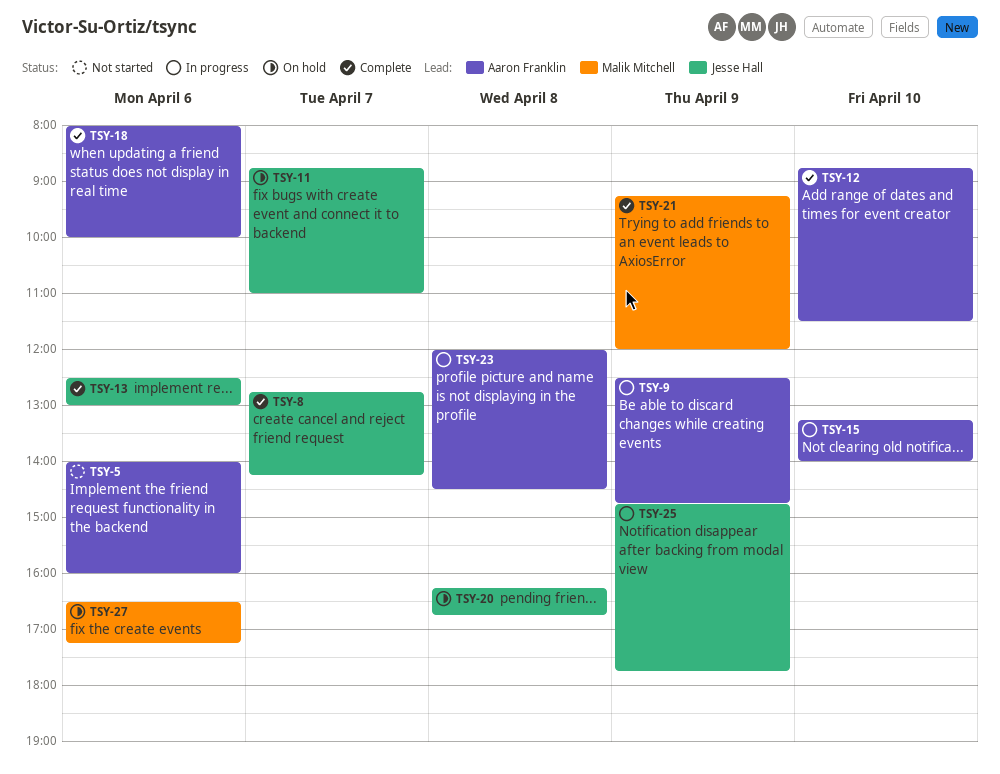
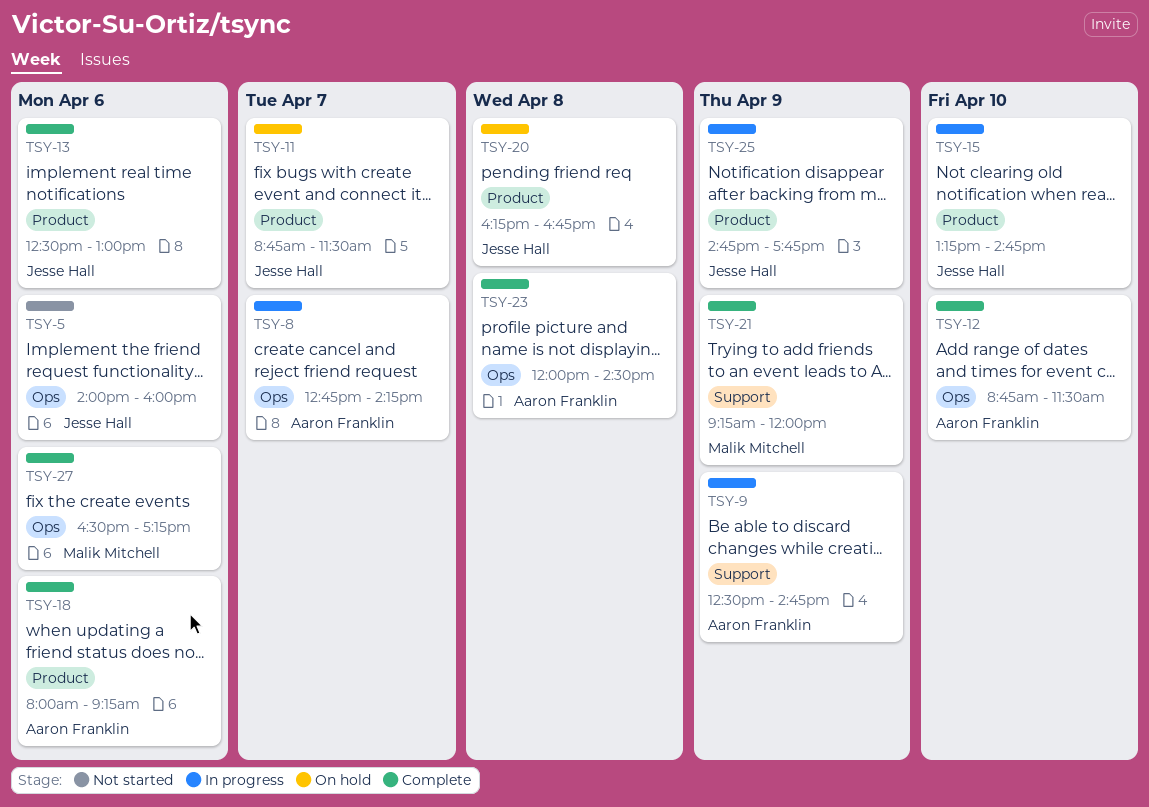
TSY-5, owner: Aaron Franklin -> Jesse Hall
TSY-8, status: Complete -> In progress
TSY-8, owner: Jesse Hall -> Aaron Franklin
TSY-11, ends: 11:00 -> 11:30
TSY-15, owner: Aaron Franklin -> Jesse Hall
TSY-15, ends: 14:00 -> 14:45
TSY-18, ends: 10:00 -> 09:15
TSY-23, status: In progress -> Complete
TSY-27, status: On hold -> Complete

